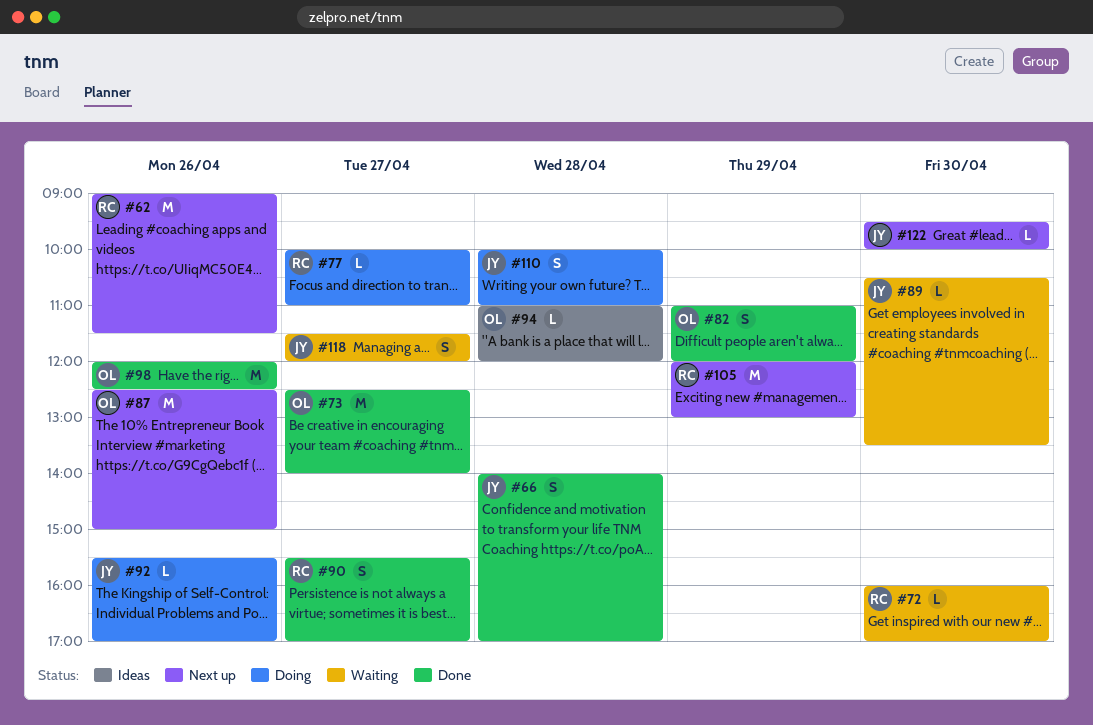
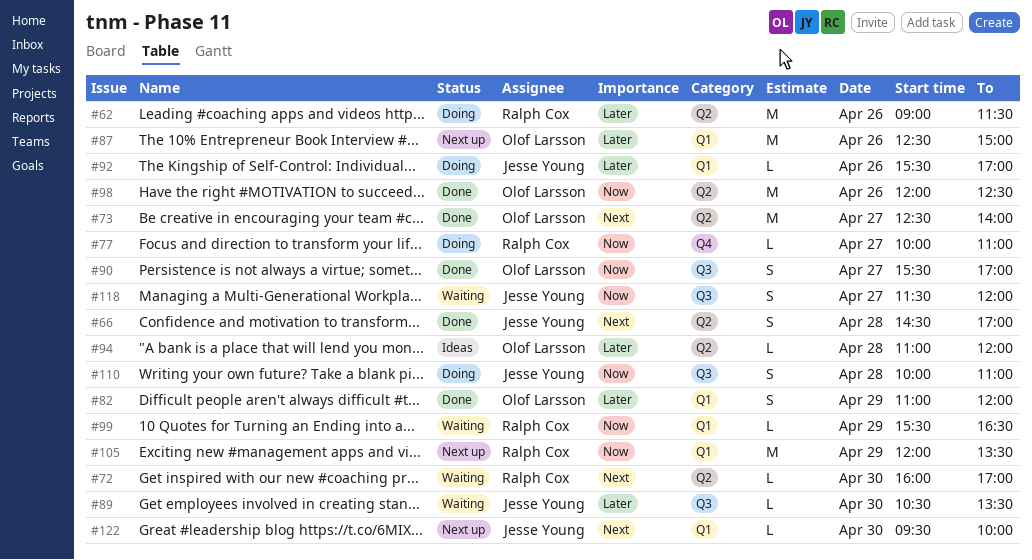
#62, status: Next up -> Doing
#66, begins: 14:00 -> 14:30
#90, owner: Ralph Cox -> Olof Larsson
#99: none -> present
#105, ends: 13:00 -> 13:30

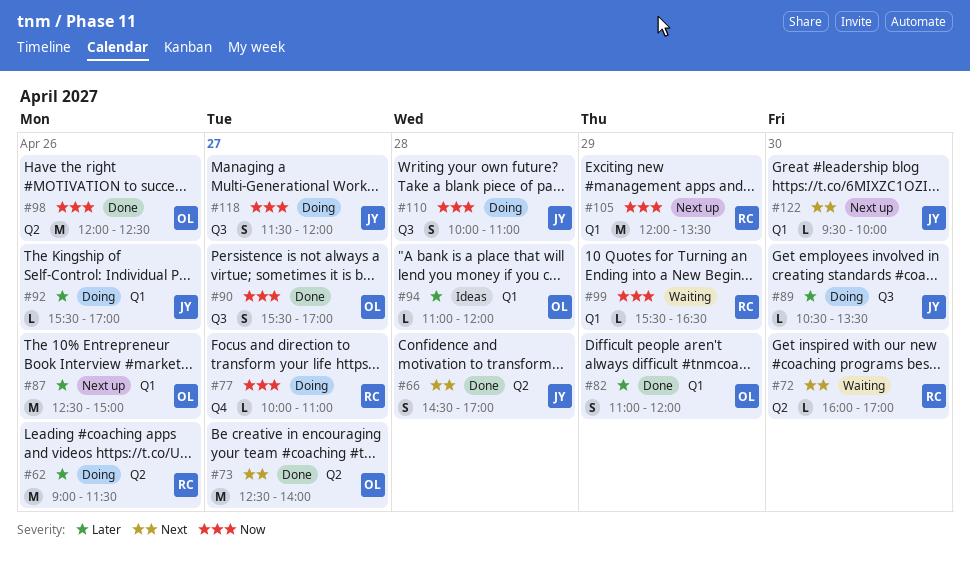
#89, status: Waiting -> Doing
#94, label: Q2 -> Q1
#118, status: Waiting -> Doing

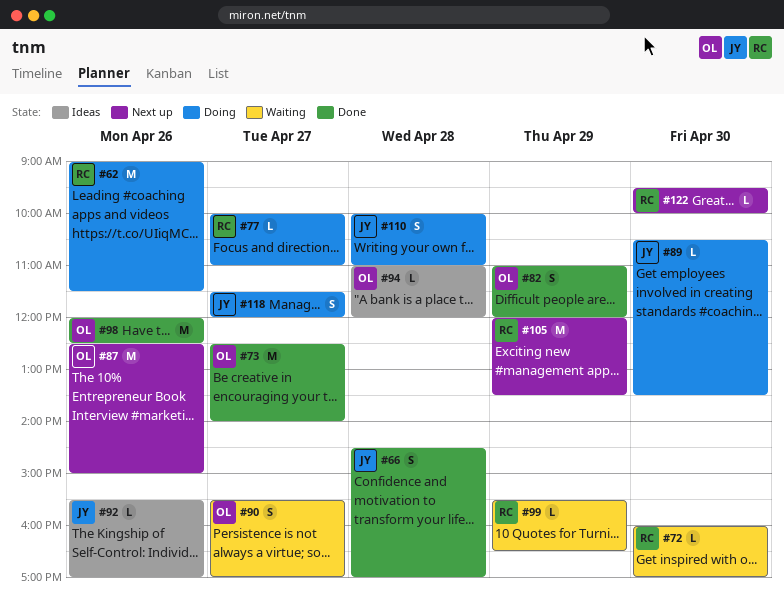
#90, status: Done -> Waiting
#92, status: Doing -> Ideas
#122, owner: JY -> RC

